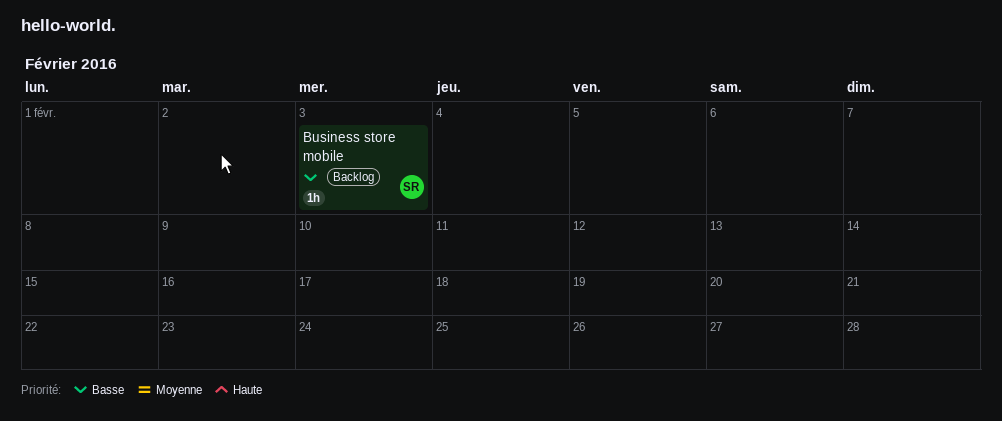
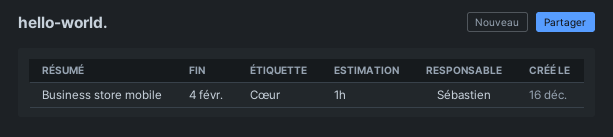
Business store mobile, due: Feb 3 -> Feb 4

